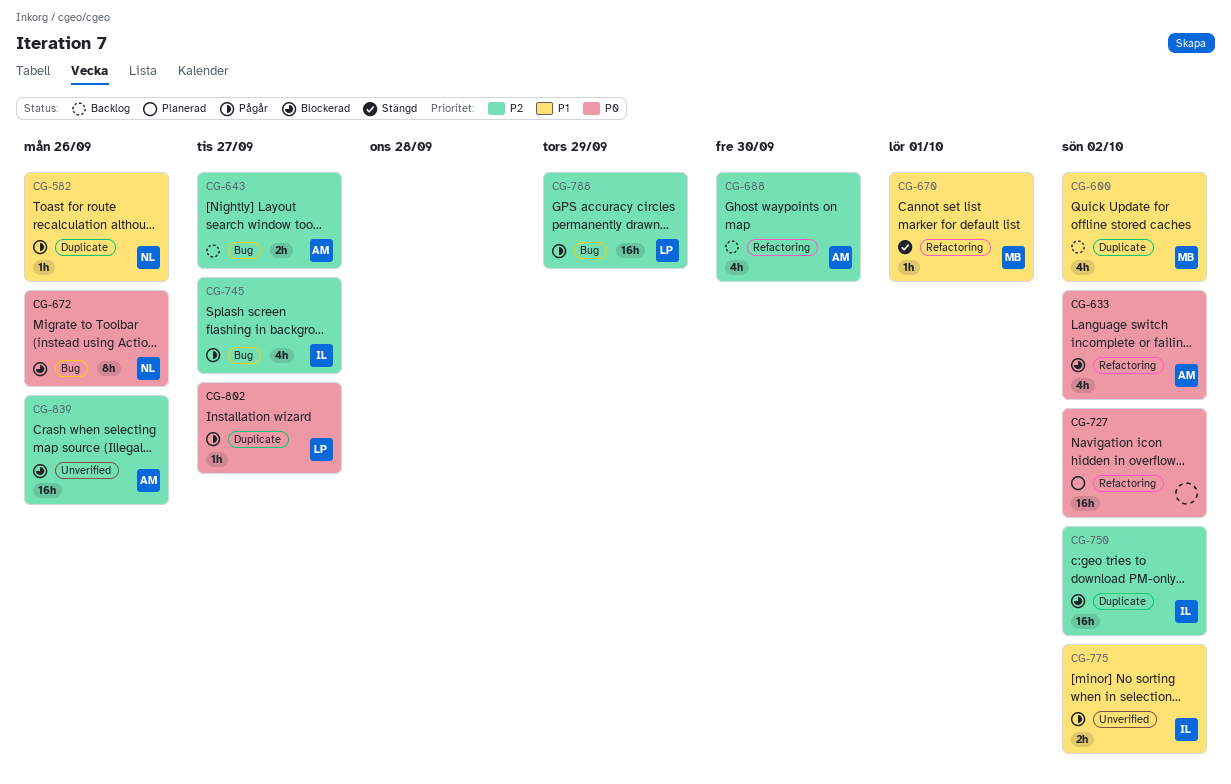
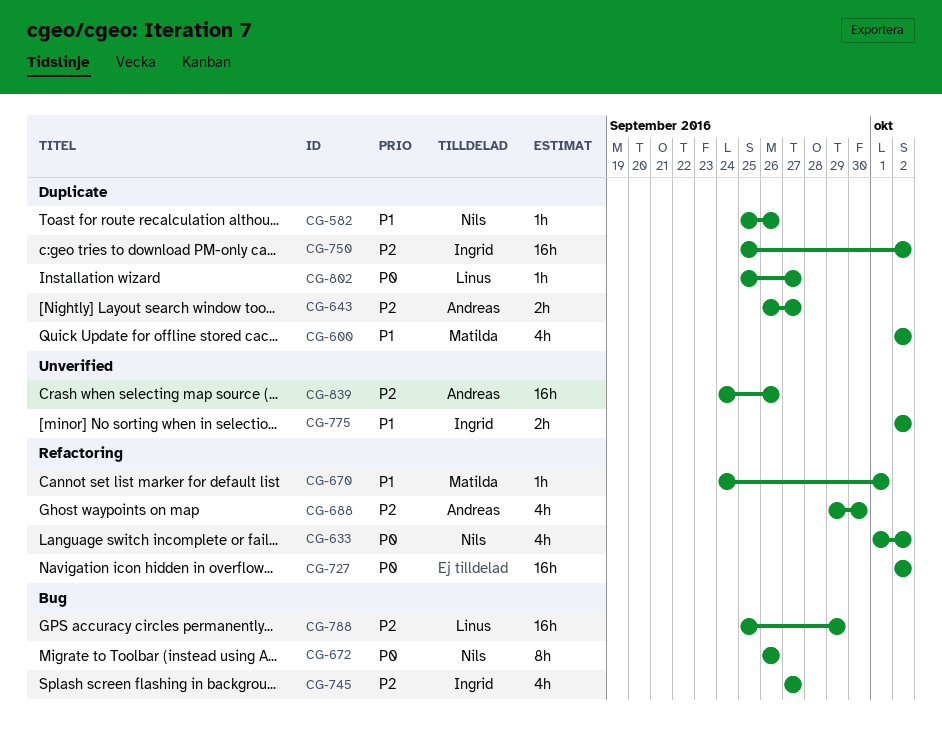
CG-633, owner: Andreas -> Nils
CG-643, label: Bug -> Duplicate

